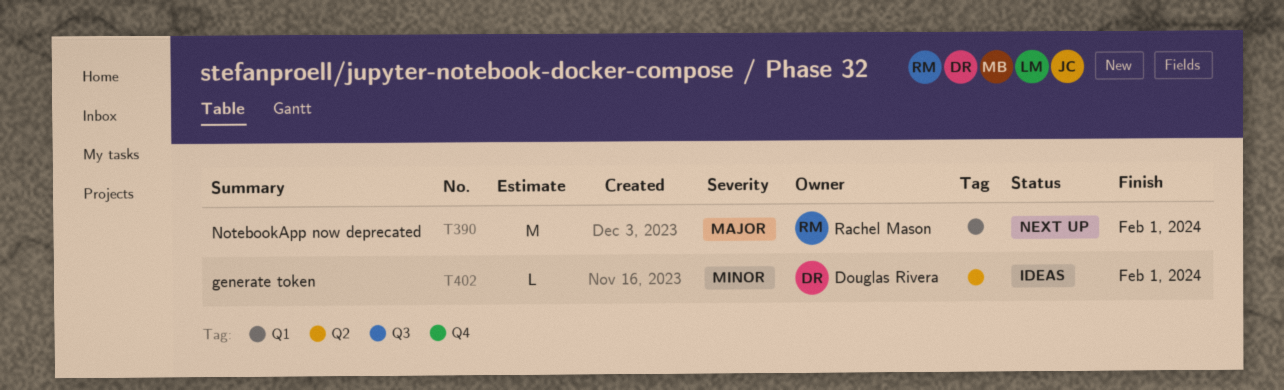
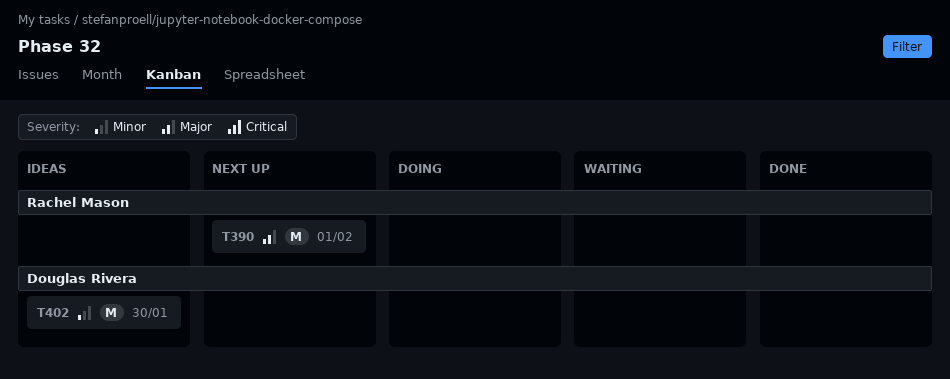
T402, estimate: L -> M
T402, due: Feb 1 -> Jan 30

